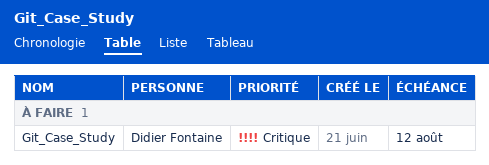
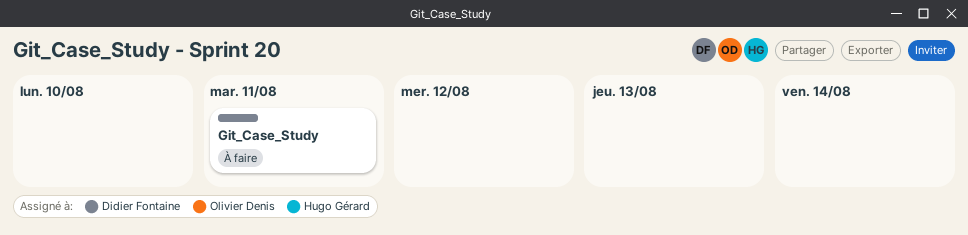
Git_Case_Study, due: Aug 12 -> Aug 11

